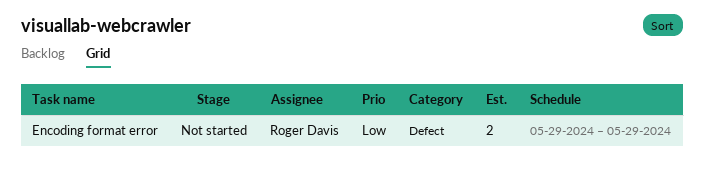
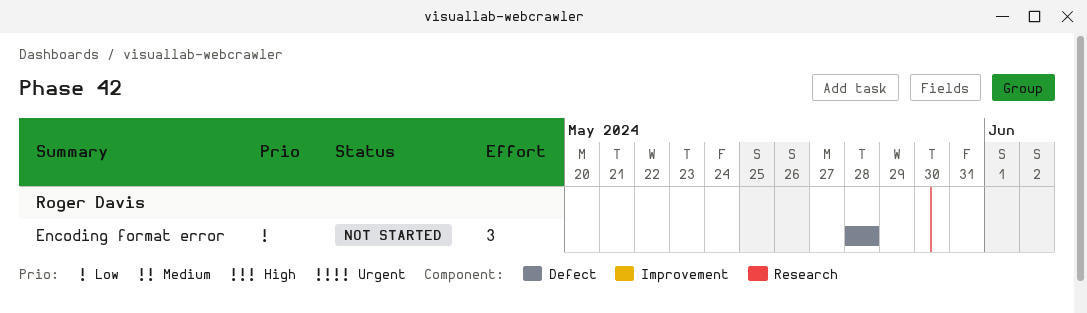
Encoding format error, estimate: 2 -> 3
Encoding format error, start: May 29 -> May 28
Encoding format error, due: May 29 -> May 28

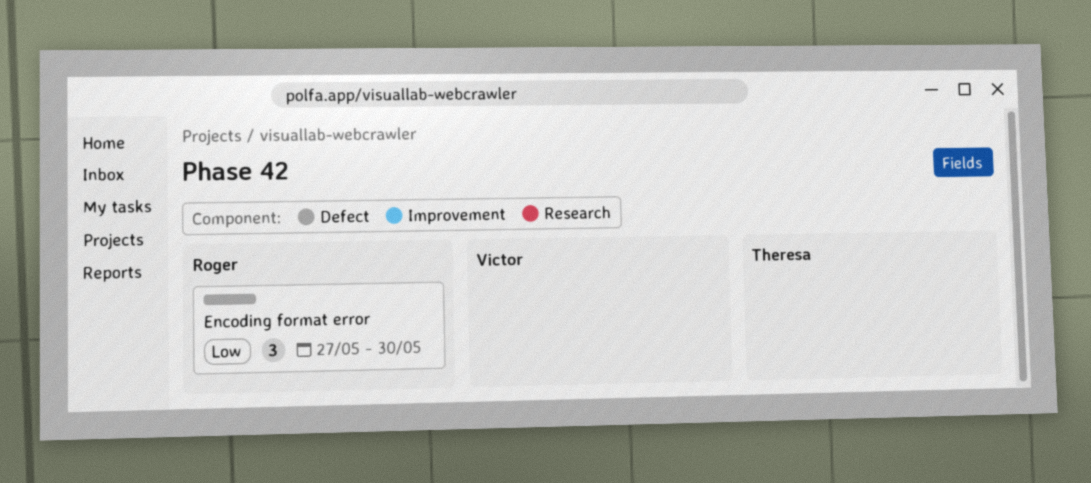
Encoding format error, start: May 28 -> May 27
Encoding format error, due: May 28 -> May 30

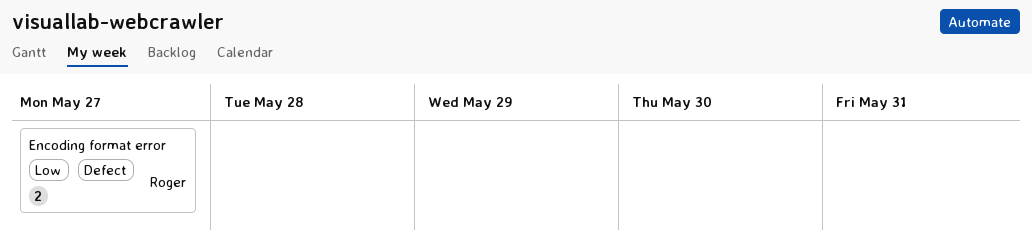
Encoding format error, estimate: 3 -> 2
Encoding format error, due: May 30 -> May 27

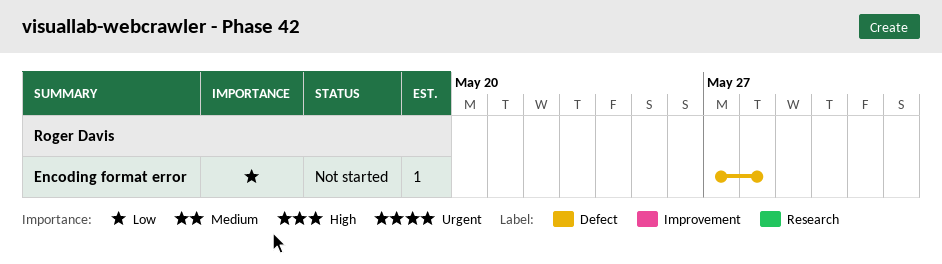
Encoding format error, estimate: 2 -> 1
Encoding format error, due: May 27 -> May 28

